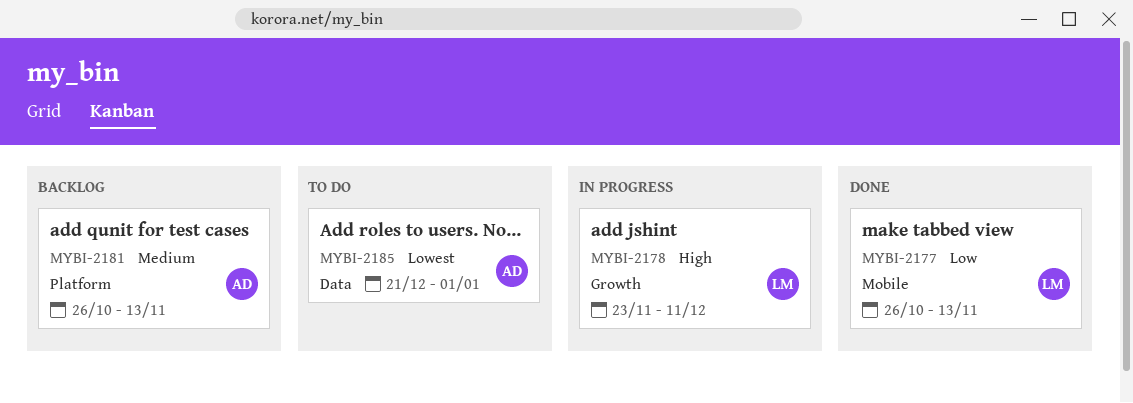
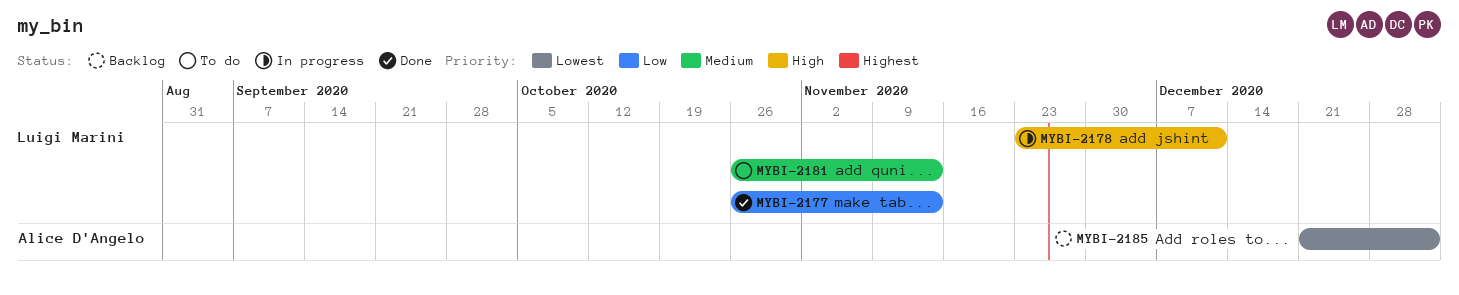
MYBI-2181, status: Backlog -> To do
MYBI-2181, owner: Alice D'Angelo -> Luigi Marini
MYBI-2185, status: To do -> Backlog

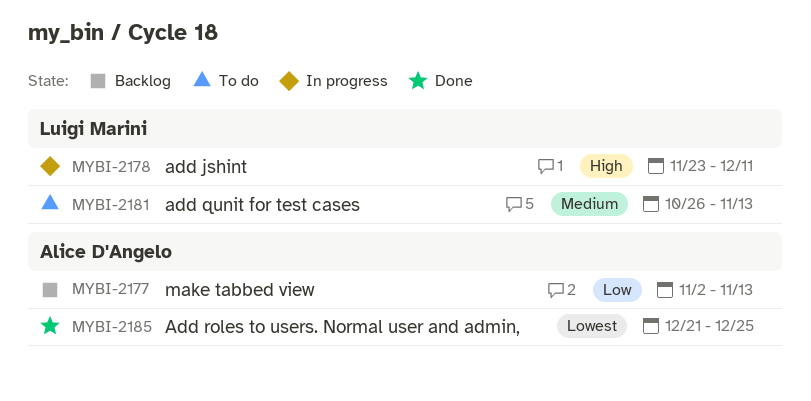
MYBI-2177, status: Done -> Backlog
MYBI-2177, owner: Luigi Marini -> Alice D'Angelo
MYBI-2177, start: Oct 26 -> Nov 2
MYBI-2185, status: Backlog -> Done
MYBI-2185, due: Jan 1 -> Dec 25

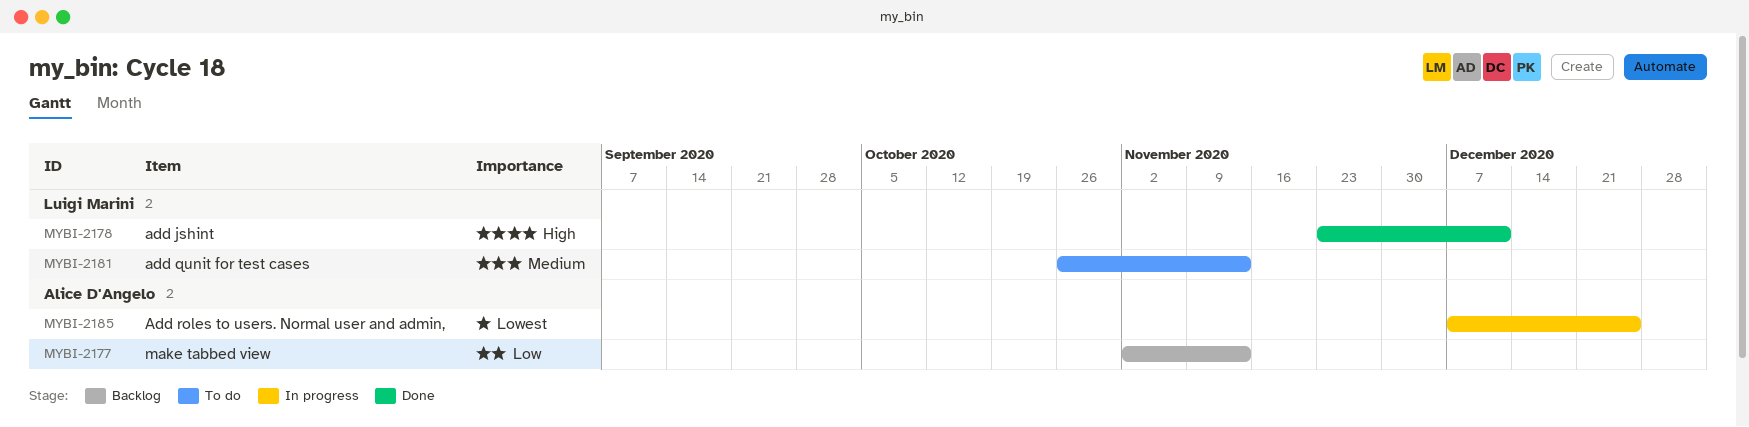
MYBI-2178, status: In progress -> Done
MYBI-2185, status: Done -> In progress
MYBI-2185, start: Dec 21 -> Dec 7

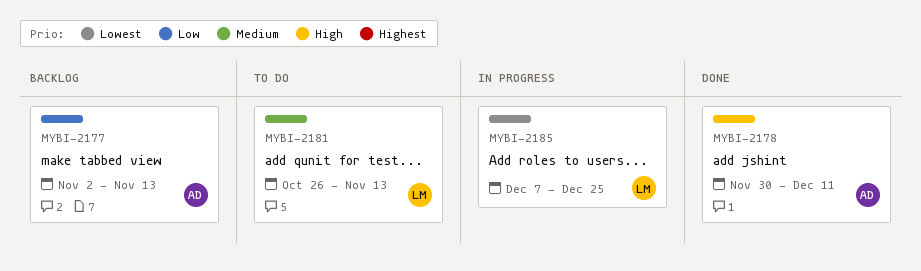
MYBI-2178, owner: Luigi Marini -> Alice D'Angelo
MYBI-2178, start: Nov 23 -> Nov 30
MYBI-2185, owner: Alice D'Angelo -> Luigi Marini

